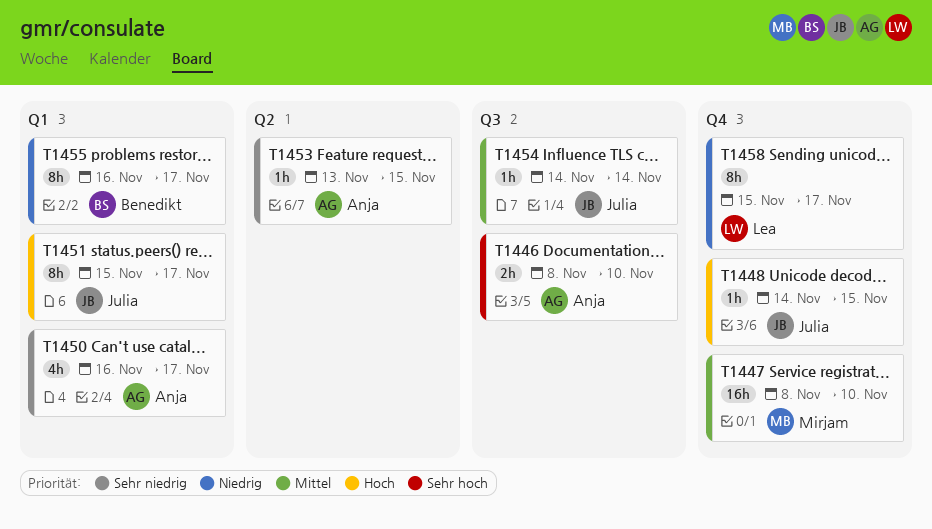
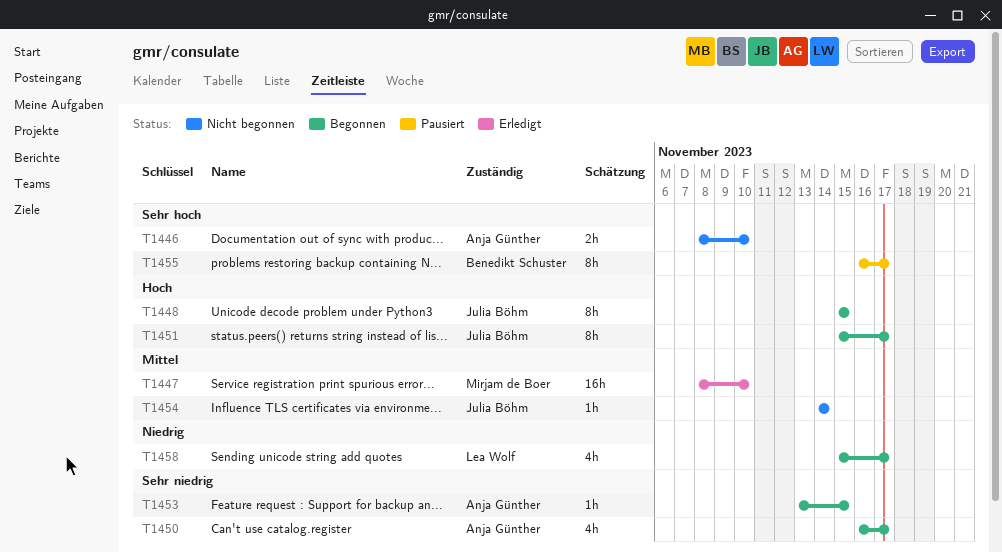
T1448, estimate: 1h -> 8h
T1448, start: Nov 14 -> Nov 15
T1455, priority: Niedrig -> Sehr hoch
T1458, estimate: 8h -> 4h

